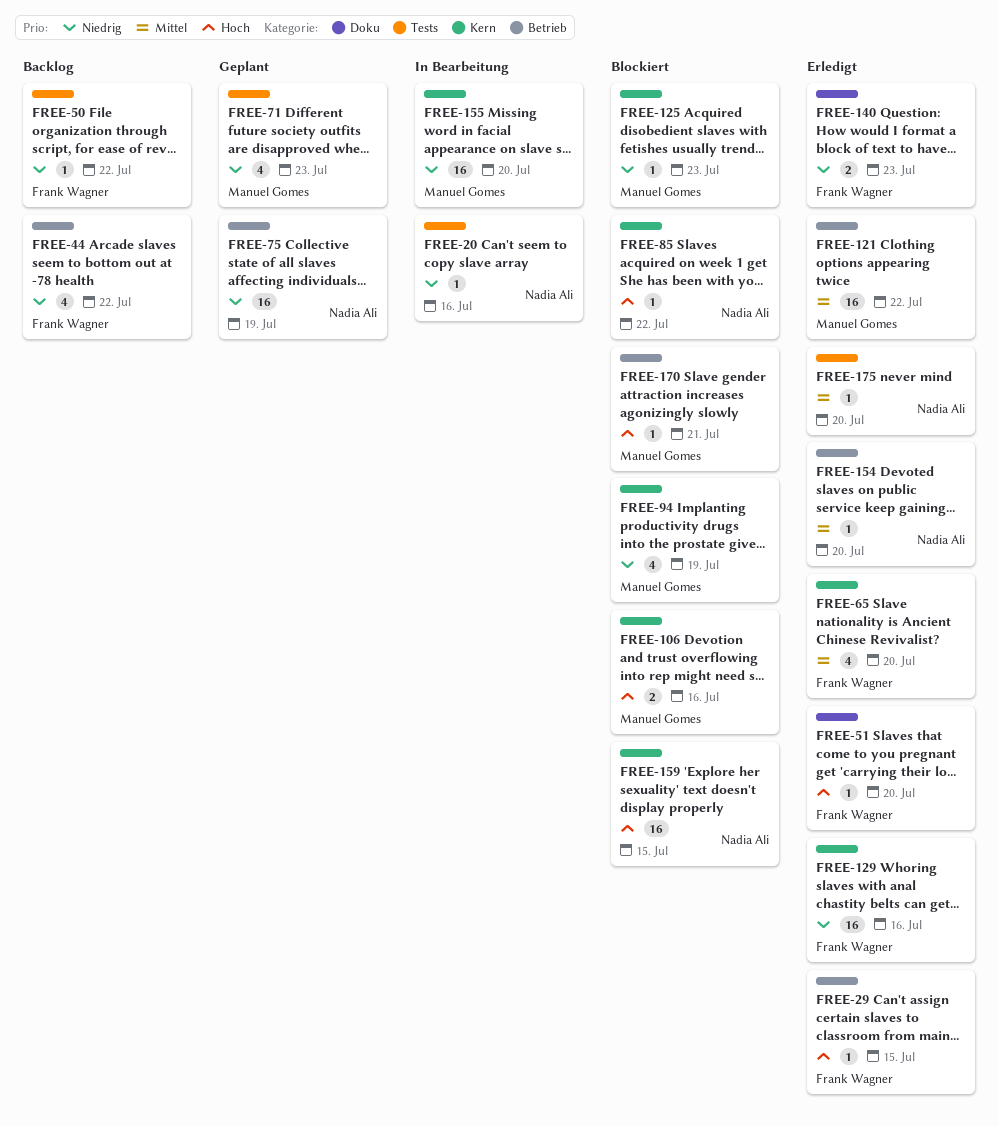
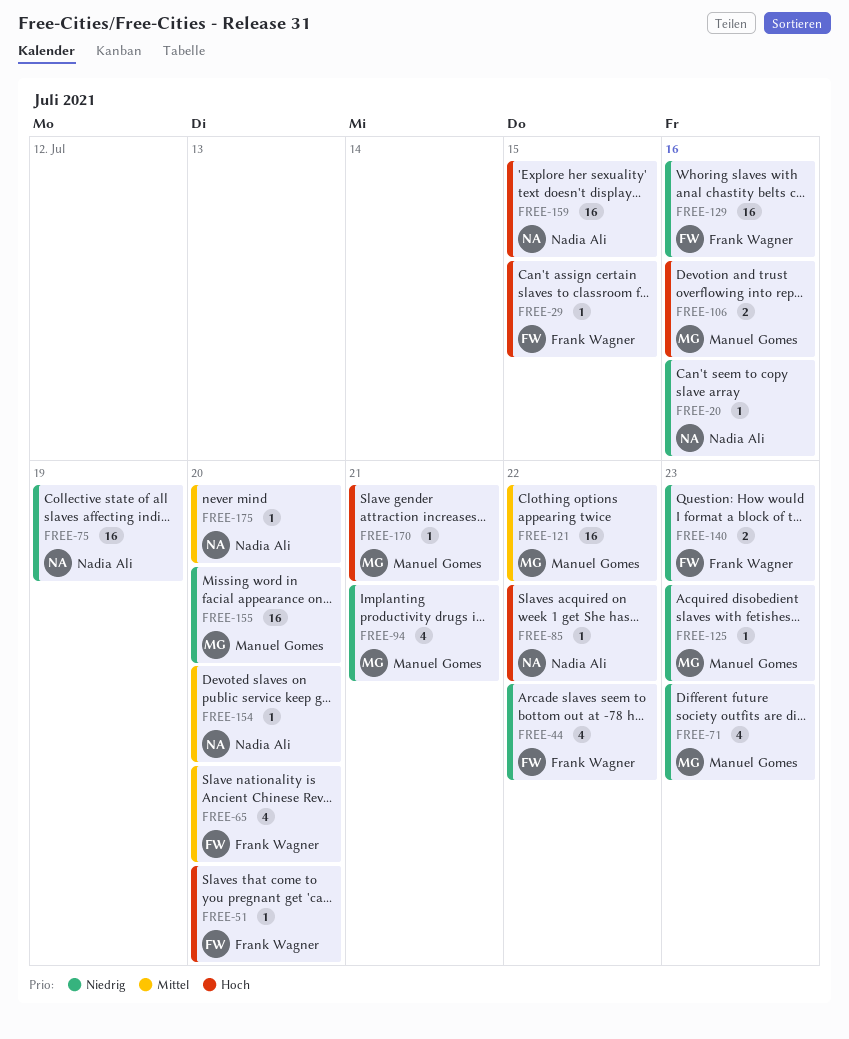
FREE-50: present -> none
FREE-94, due: Jul 19 -> Jul 21

